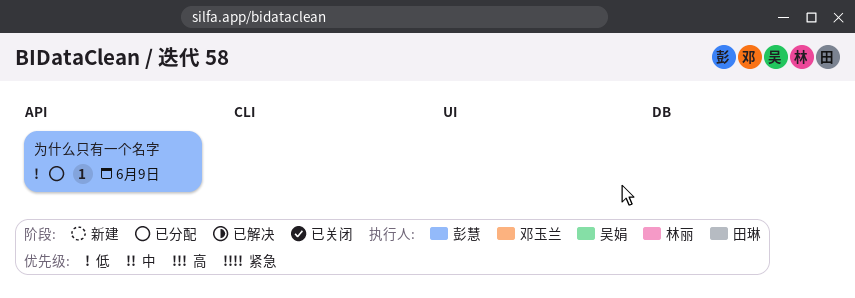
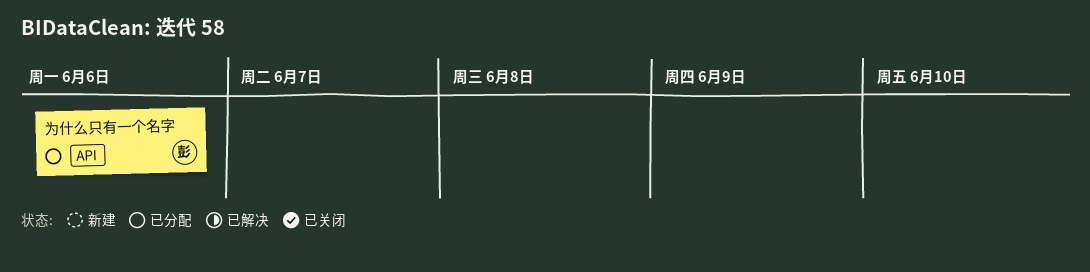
为什么只有一个名字, due: Jun 9 -> Jun 6

